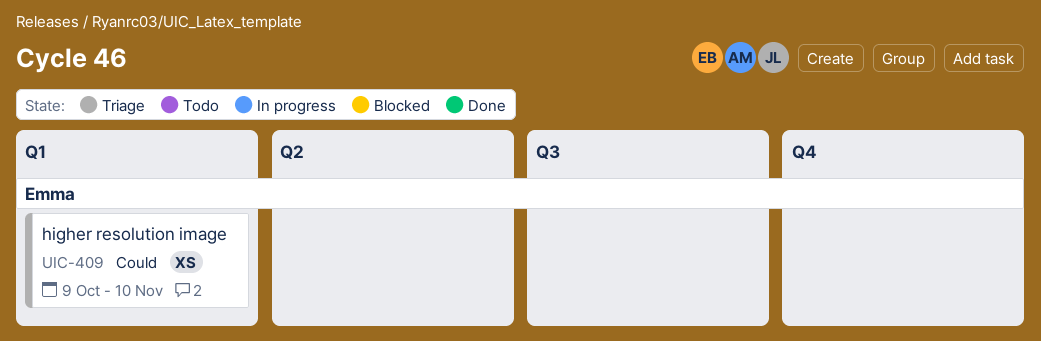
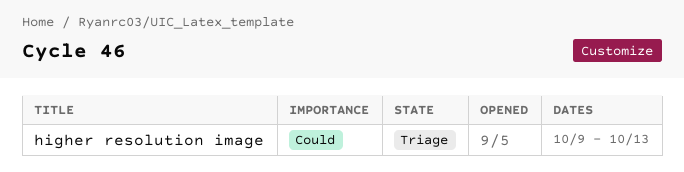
higher resolution image, due: Nov 10 -> Oct 13

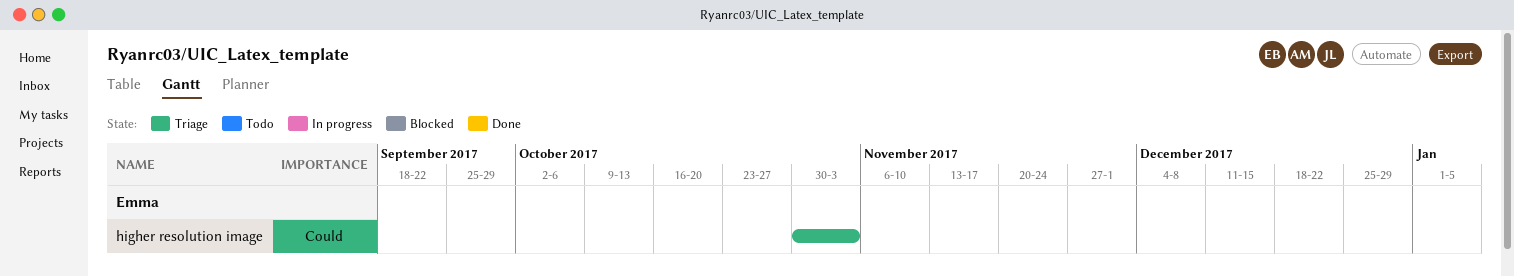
higher resolution image, start: Oct 9 -> Oct 30
higher resolution image, due: Oct 13 -> Nov 3

